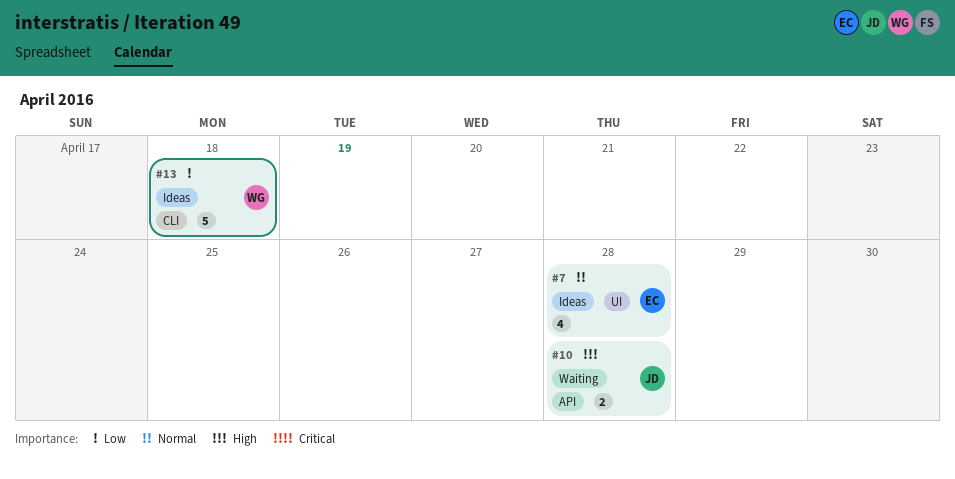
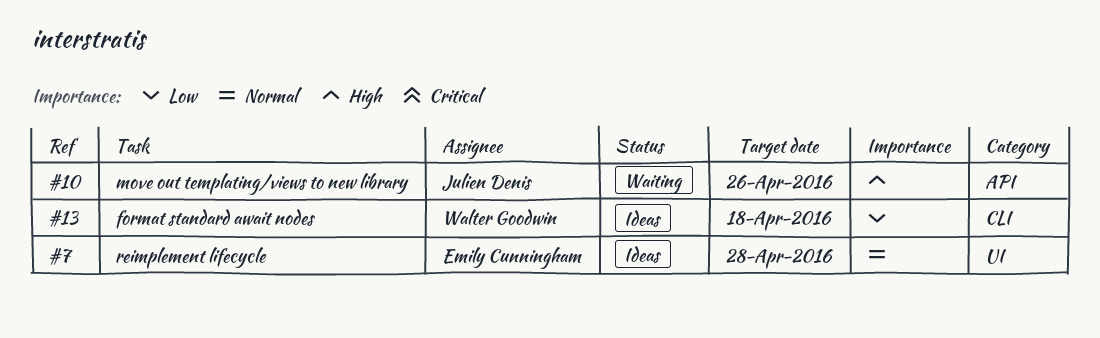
#10, due: Apr 28 -> Apr 26

